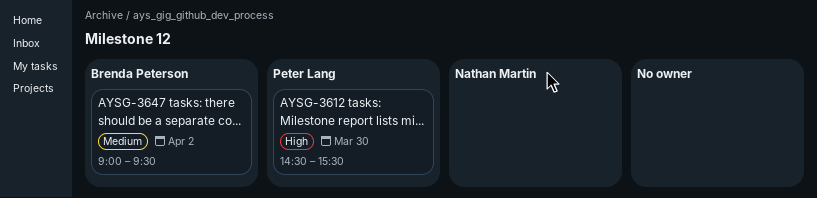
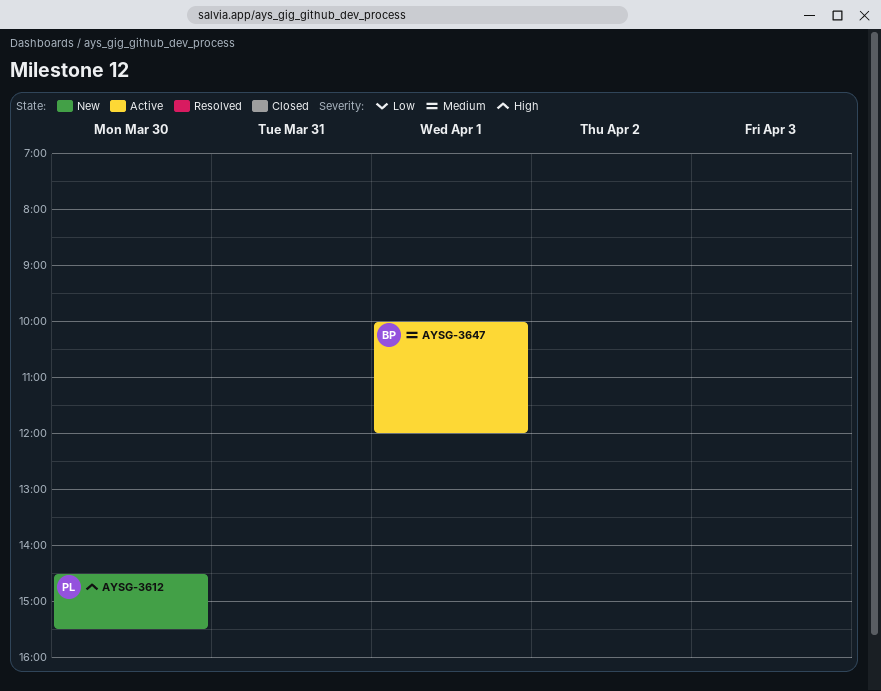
AYSG-3647, day: Apr 2 -> Apr 1
AYSG-3647, begins: 09:00 -> 10:00
AYSG-3647, ends: 09:30 -> 12:00

